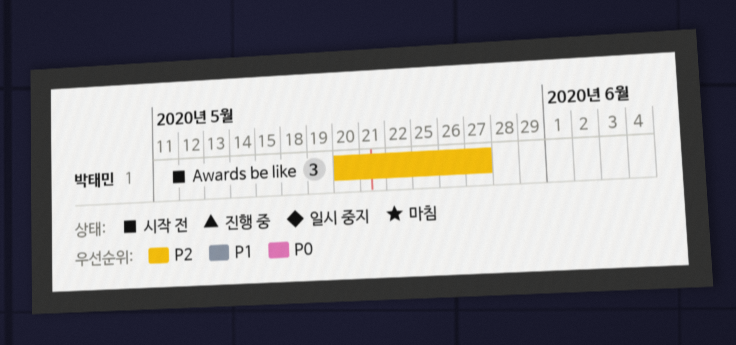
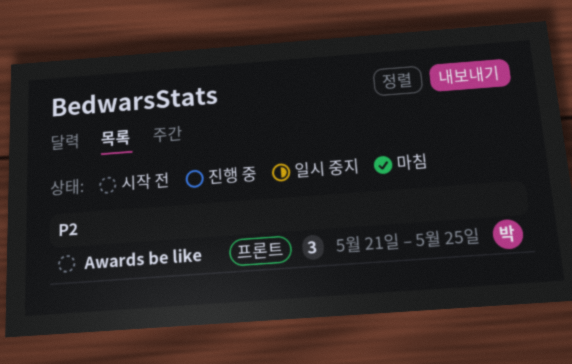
Awards be like, start: May 20 -> May 21
Awards be like, due: May 27 -> May 25

